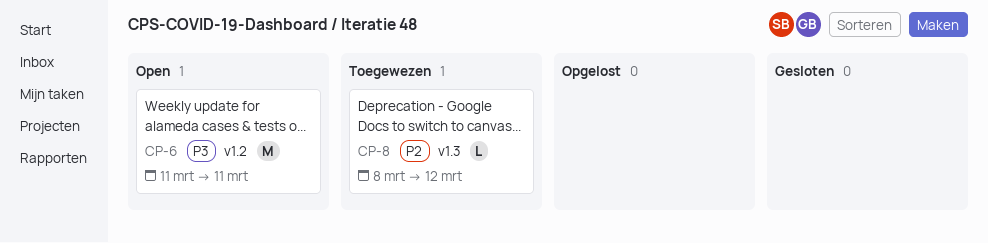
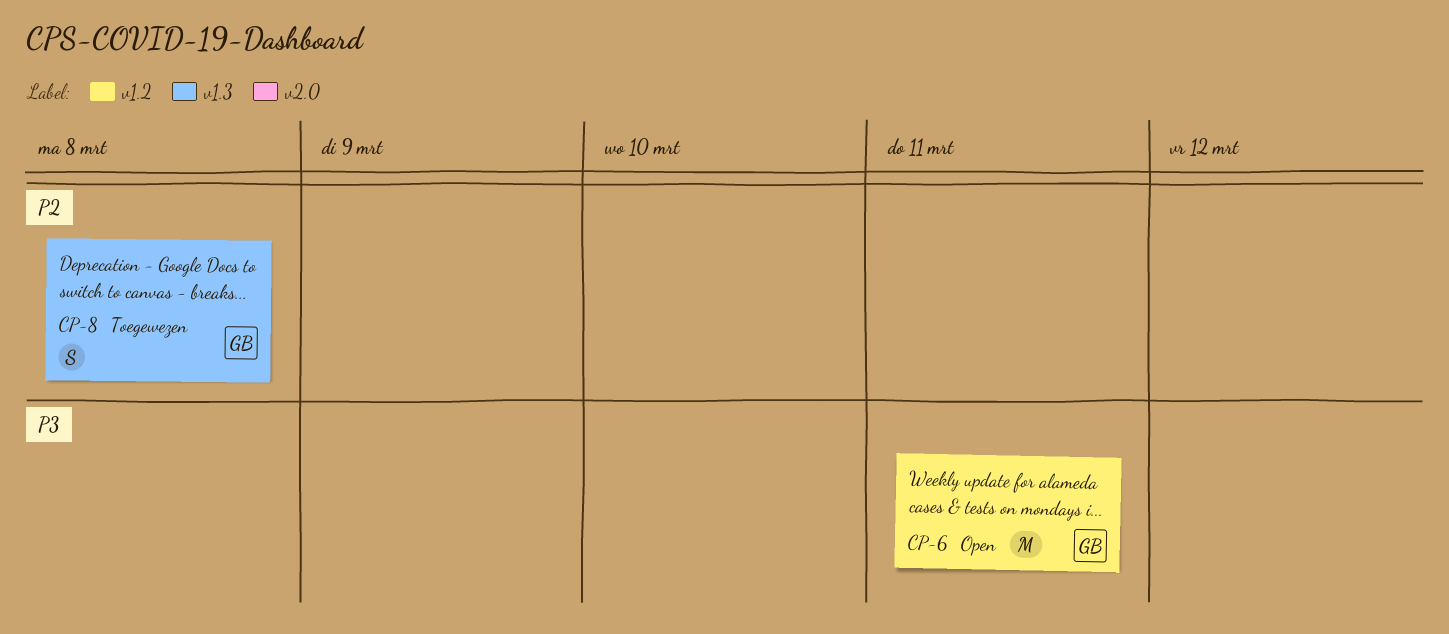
CP-8, estimate: L -> S
CP-8, due: Mar 12 -> Mar 8

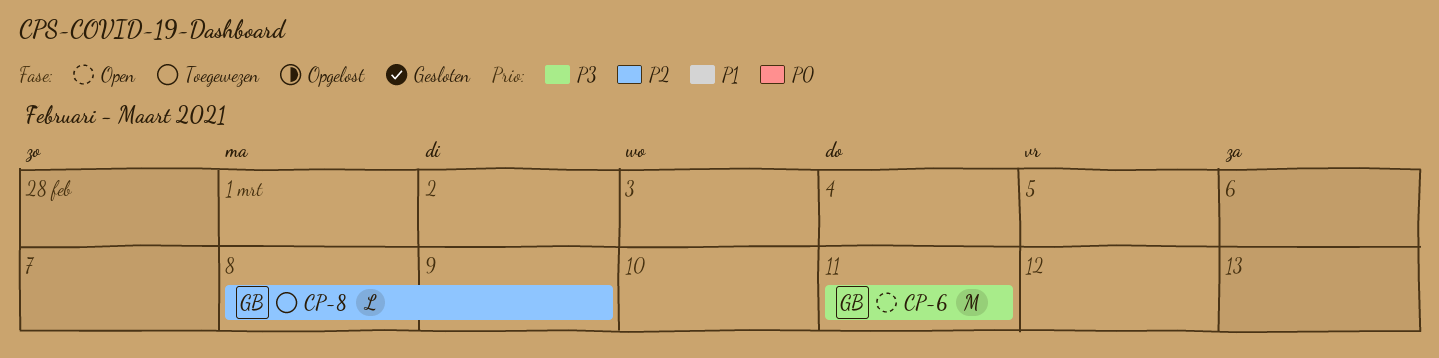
CP-8, estimate: S -> L
CP-8, due: Mar 8 -> Mar 9

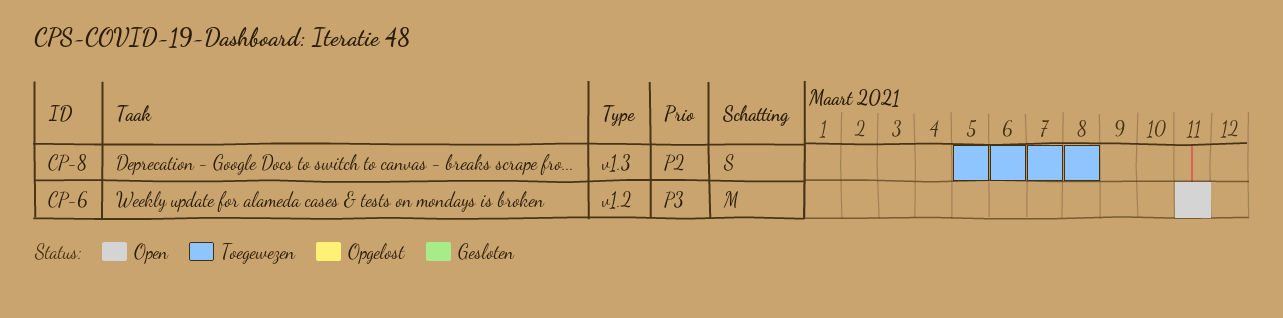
CP-8, estimate: L -> S
CP-8, start: Mar 8 -> Mar 5
CP-8, due: Mar 9 -> Mar 8

